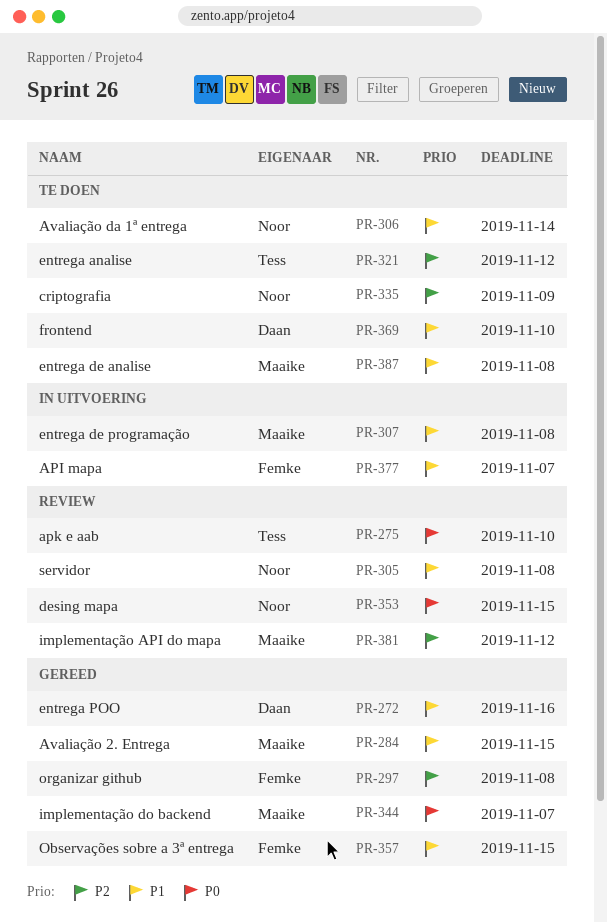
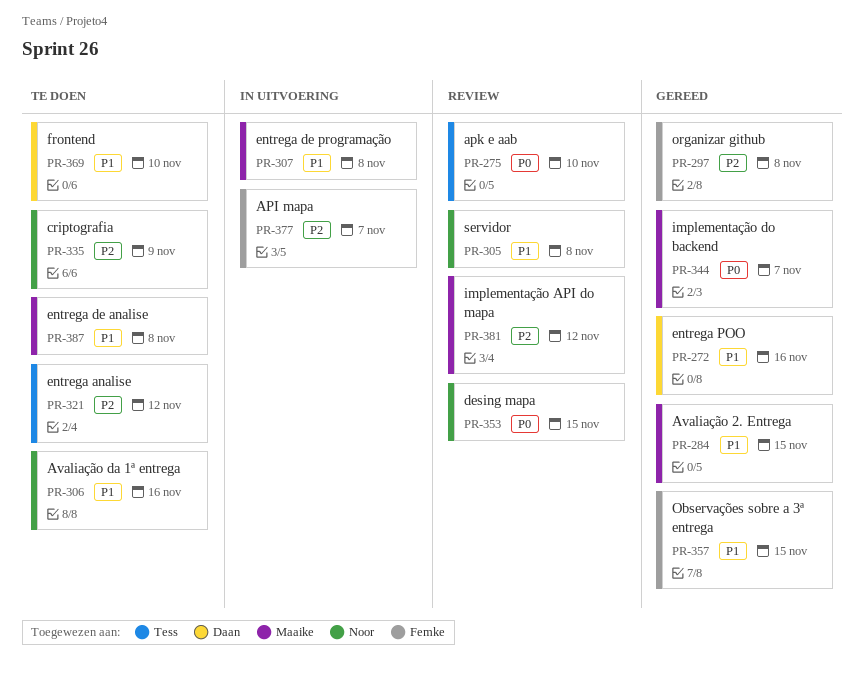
PR-306, due: Nov 14 -> Nov 16
PR-377, priority: P1 -> P2

